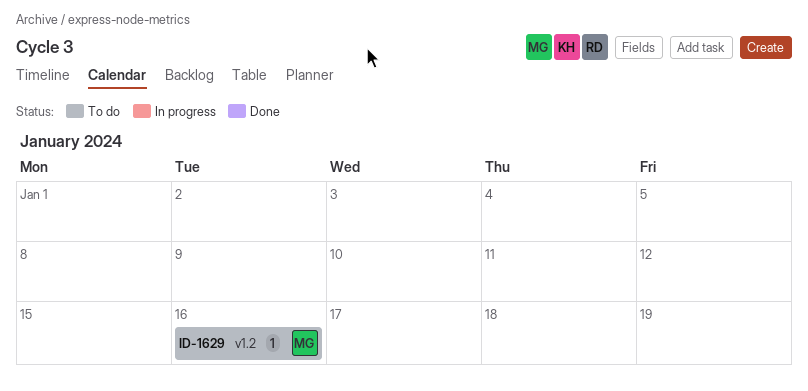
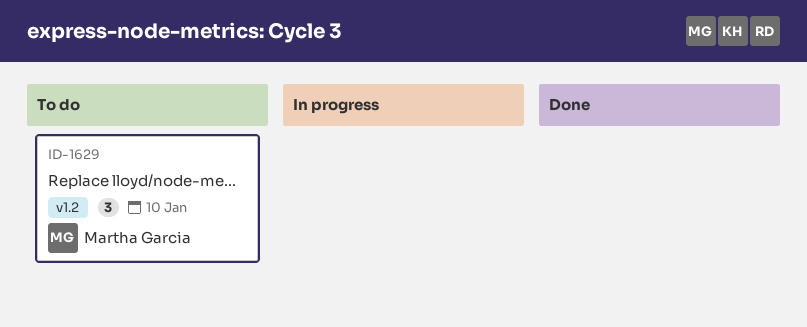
ID-1629, estimate: 1 -> 3
ID-1629, due: Jan 16 -> Jan 10

